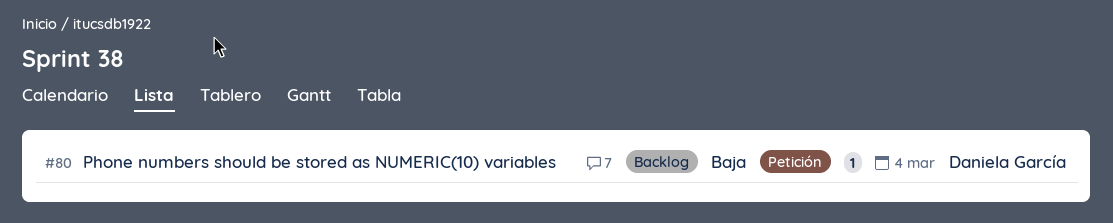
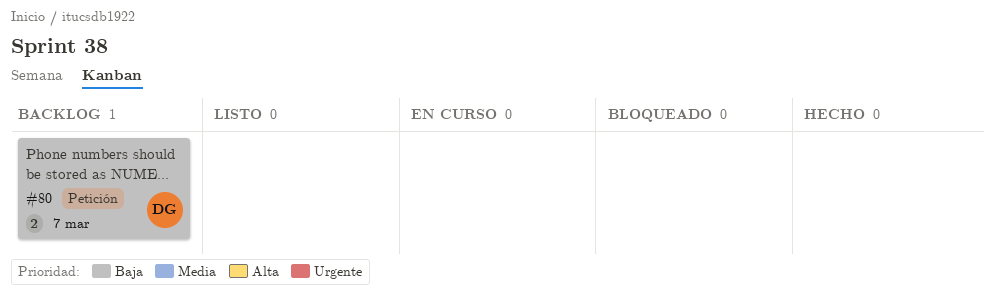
#80, estimate: 1 -> 2
#80, due: Mar 4 -> Mar 7

